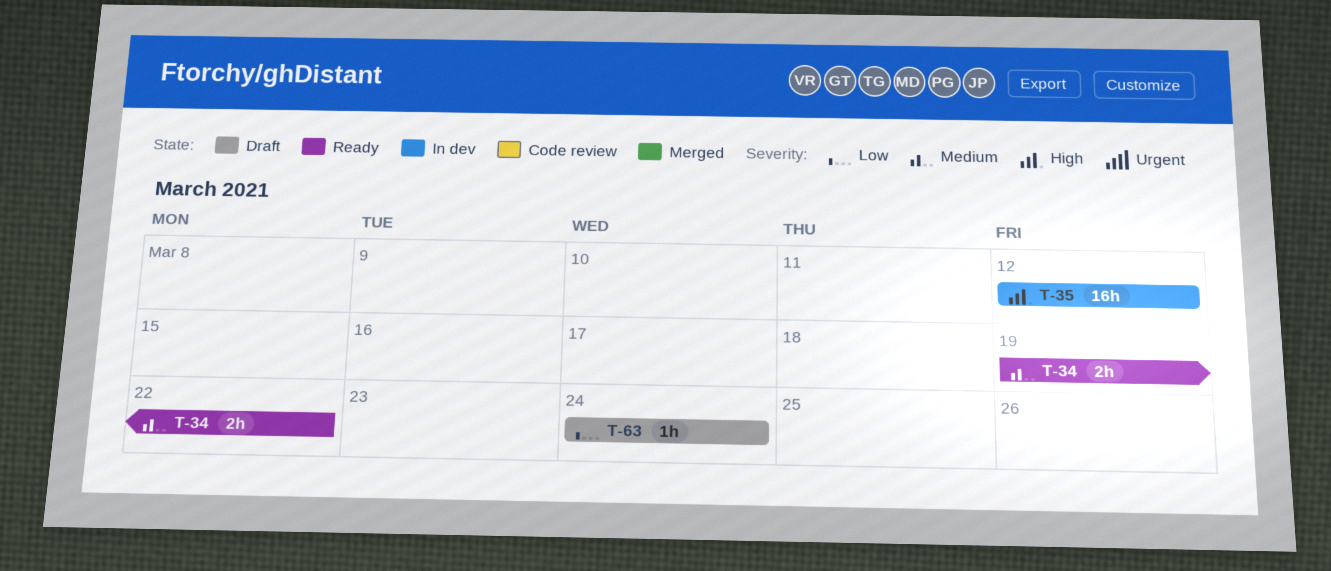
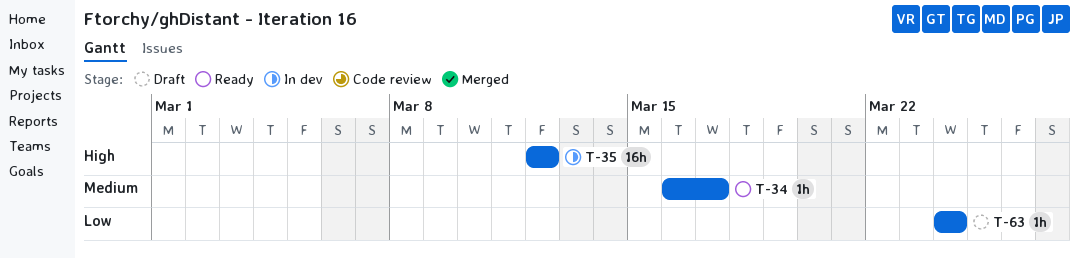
T-34, estimate: 2h -> 1h
T-34, start: Mar 19 -> Mar 16
T-34, due: Mar 22 -> Mar 17

